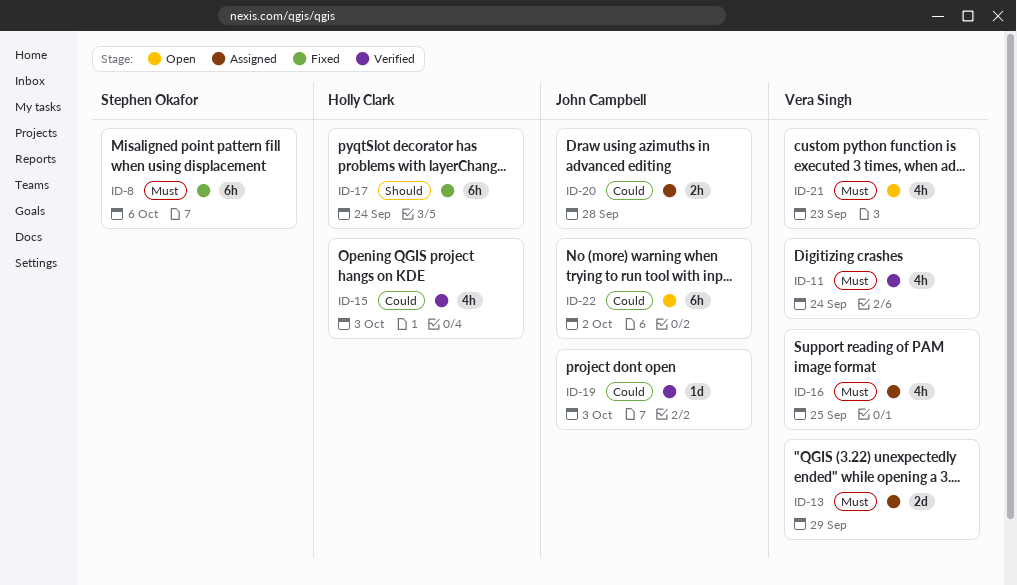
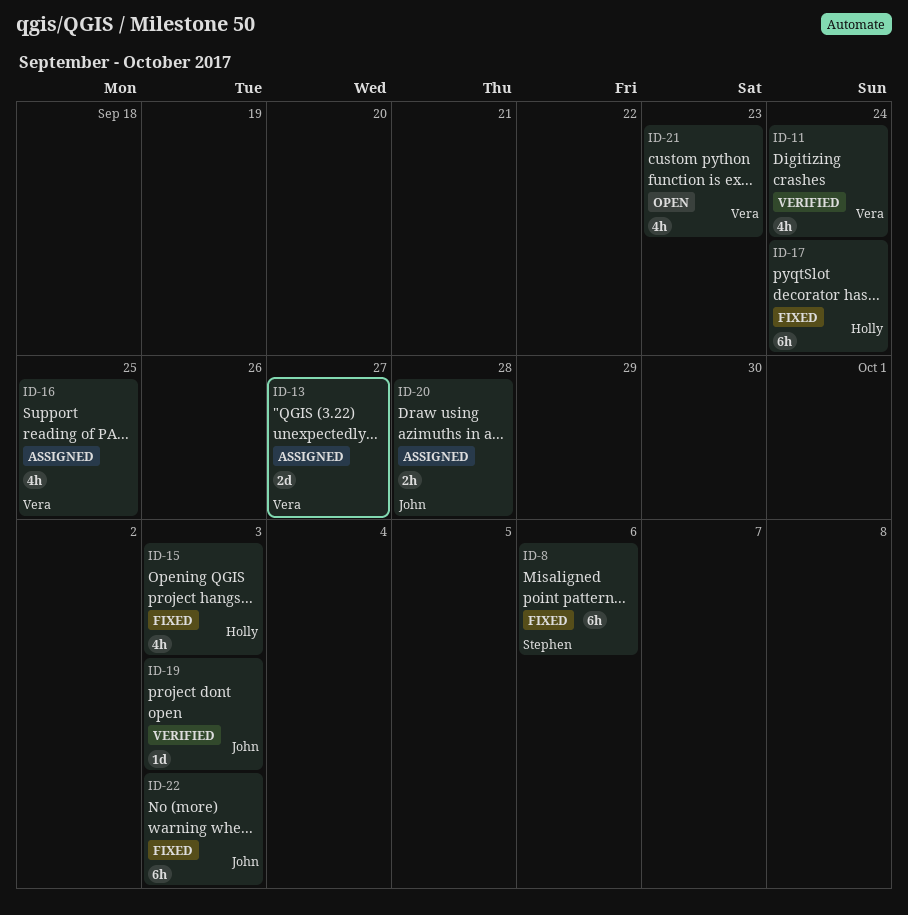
ID-13, due: Sep 29 -> Sep 27
ID-15, status: Verified -> Fixed
ID-22, status: Open -> Fixed
ID-22, due: Oct 2 -> Oct 3

